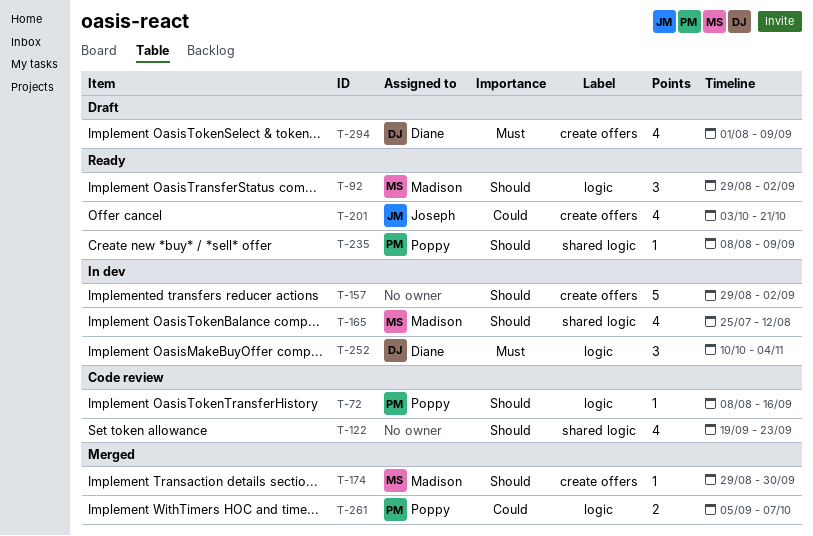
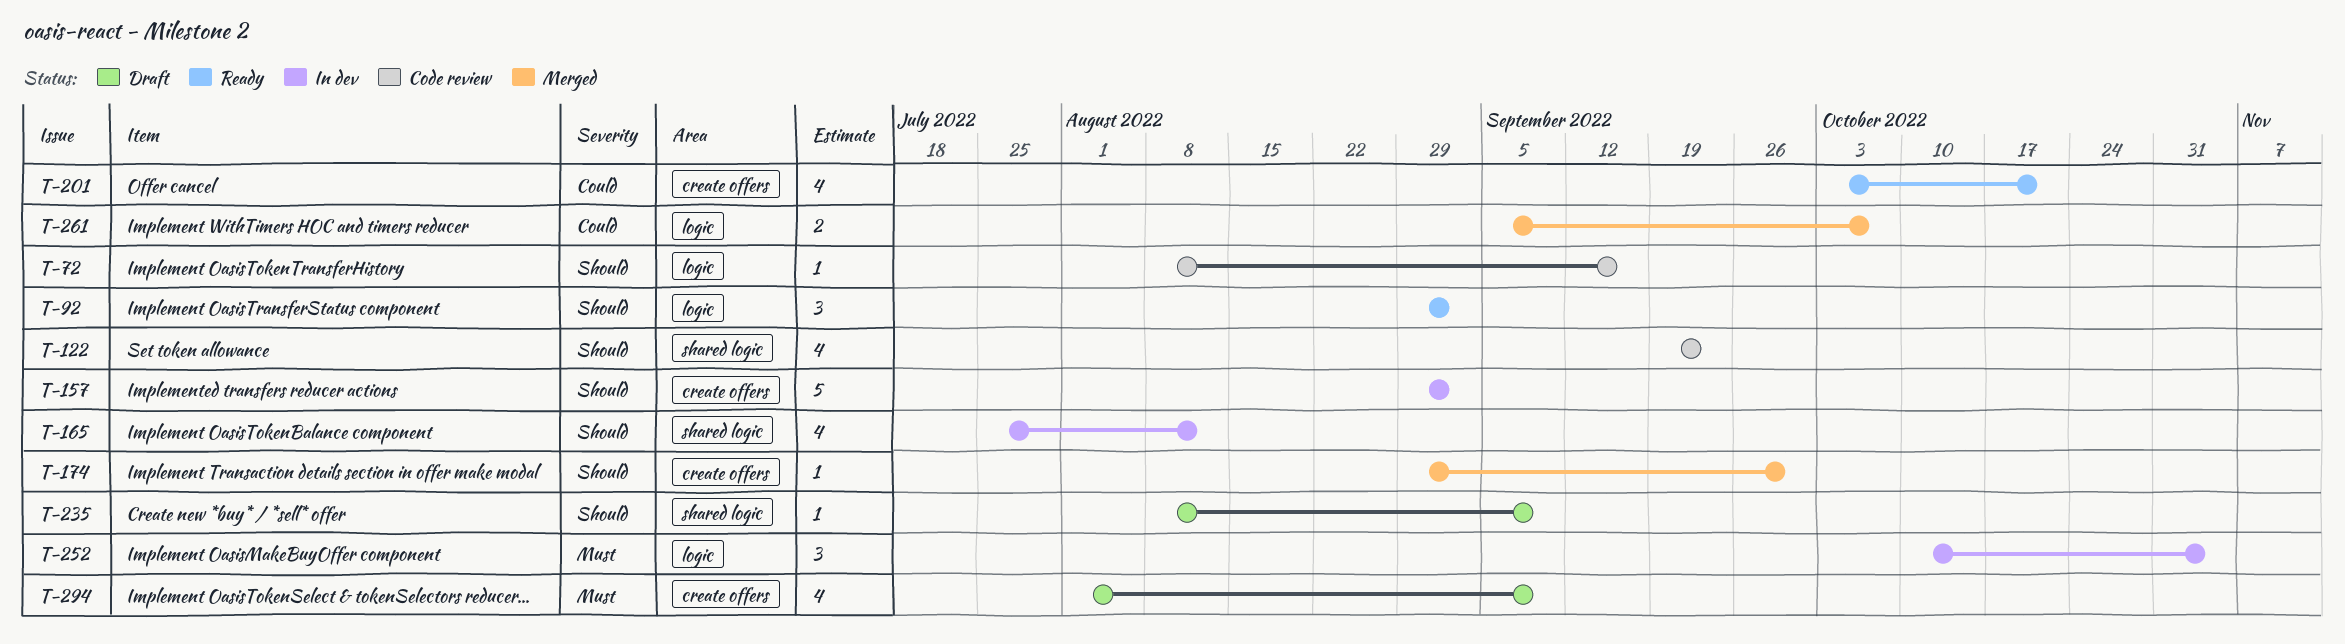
T-235, status: Ready -> Draft

